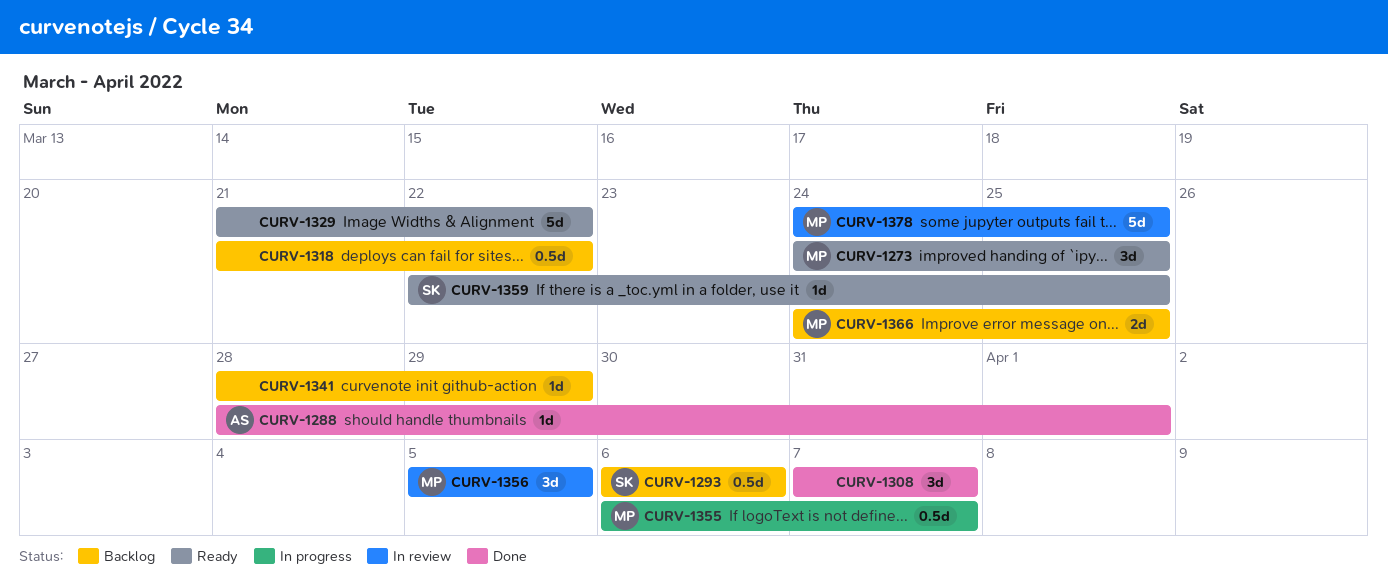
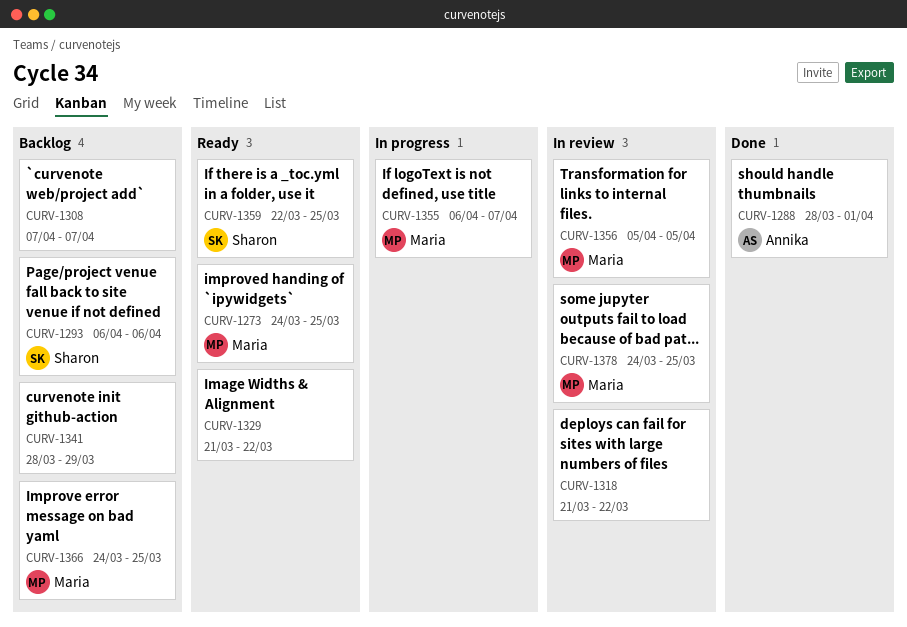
CURV-1308, status: Done -> Backlog
CURV-1318, status: Backlog -> In review

